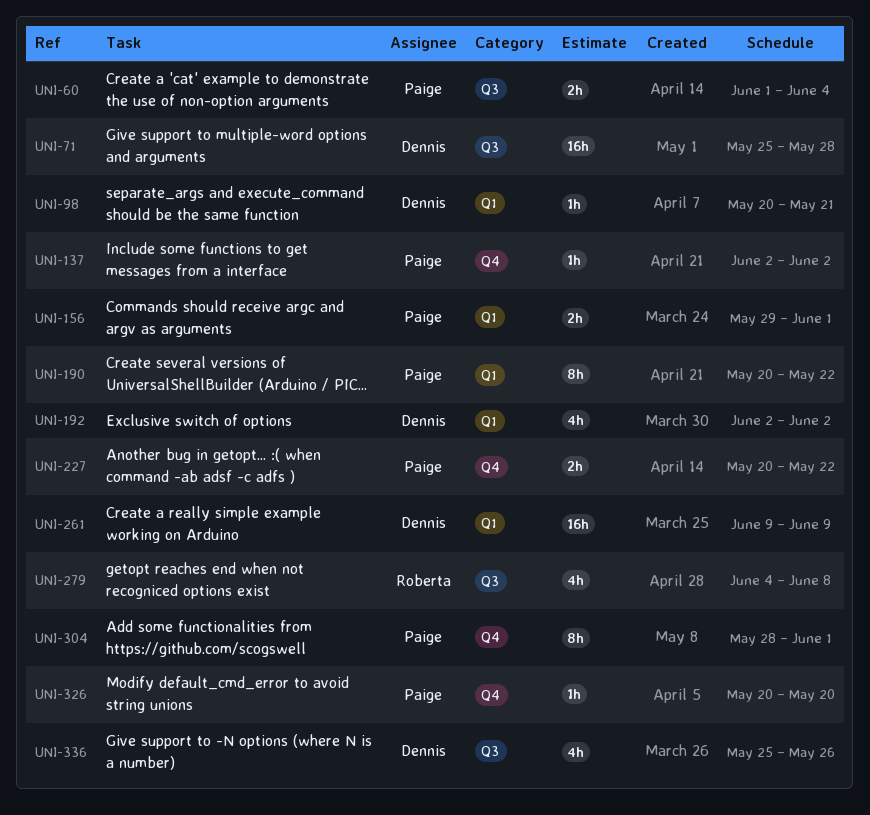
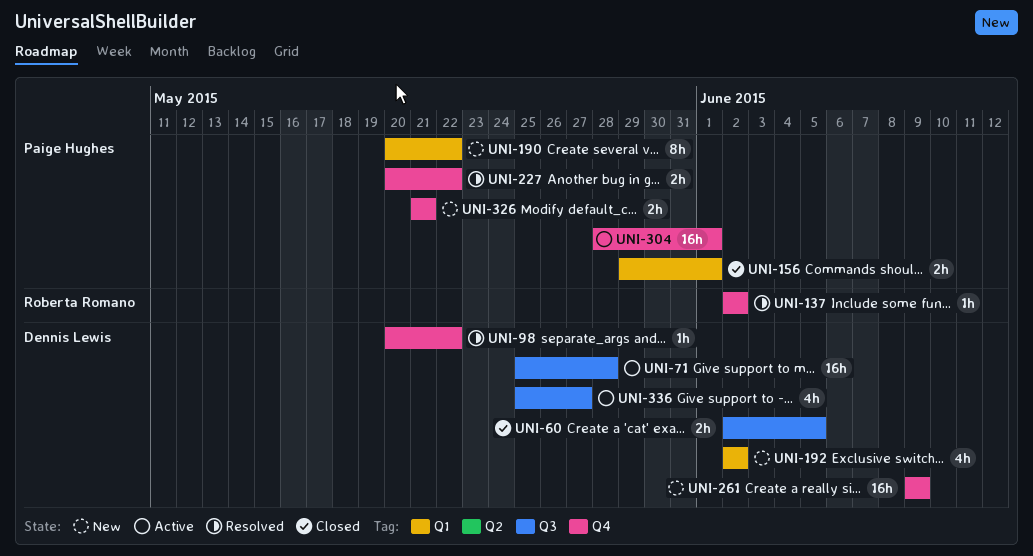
UNI-60, owner: Paige Hughes -> Dennis Lewis
UNI-60, start: Jun 1 -> Jun 2
UNI-60, due: Jun 4 -> Jun 5
UNI-98, label: Q1 -> Q4
UNI-98, due: May 21 -> May 22
UNI-137, owner: Paige Hughes -> Roberta Romano
UNI-261, label: Q1 -> Q4
UNI-279: present -> none
UNI-304, estimate: 8h -> 16h
UNI-326, estimate: 1h -> 2h
UNI-326, start: May 20 -> May 21
UNI-326, due: May 20 -> May 21
UNI-336, due: May 26 -> May 27

